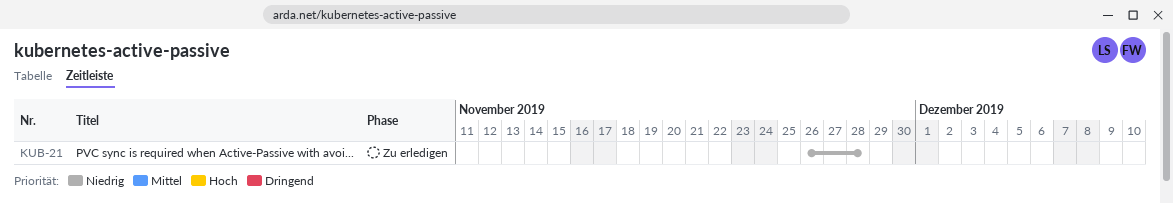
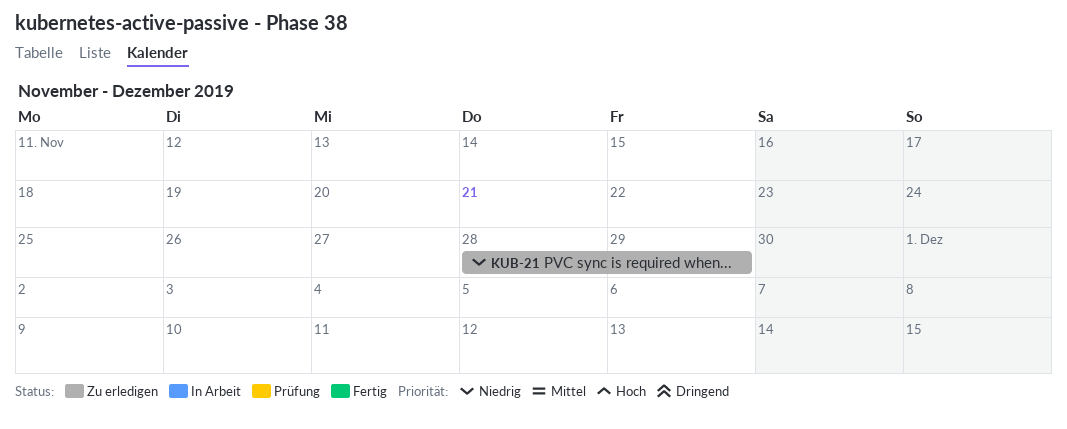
KUB-21, start: Nov 26 -> Nov 28
KUB-21, due: Nov 28 -> Nov 29

